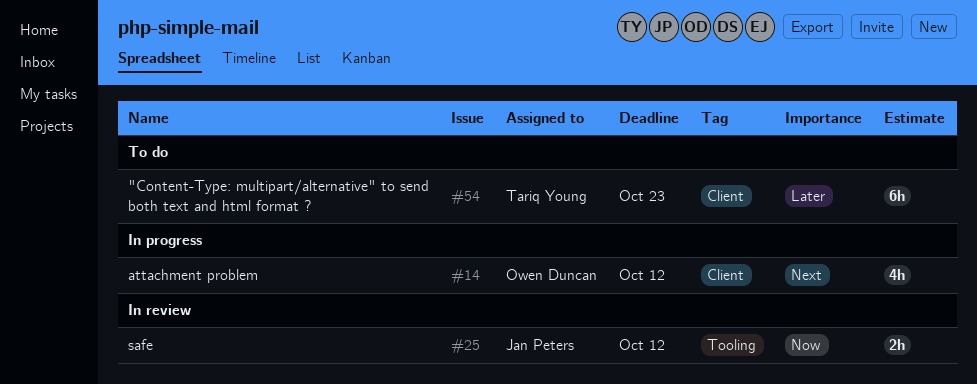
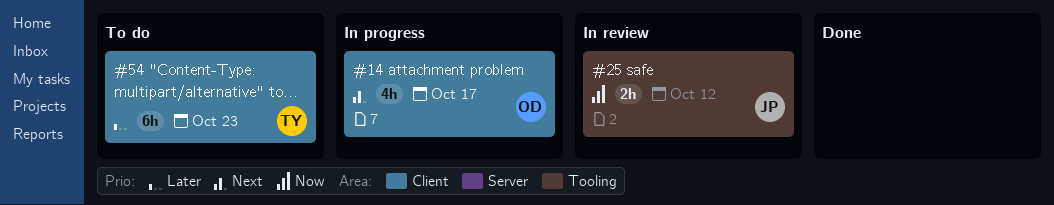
#14, due: Oct 12 -> Oct 17

